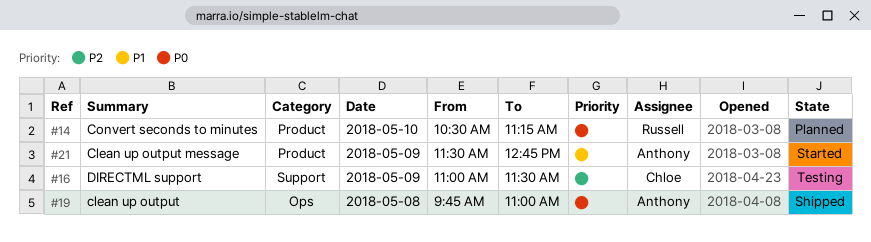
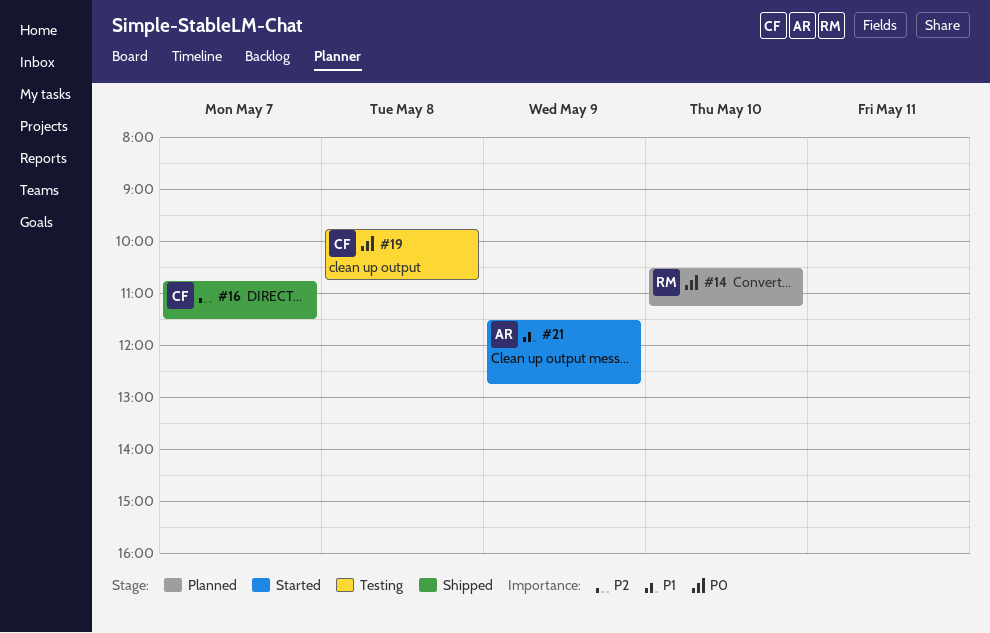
#16, status: Testing -> Shipped
#16, day: May 9 -> May 7
#16, begins: 11:00 -> 10:45
#19, status: Shipped -> Testing
#19, owner: Anthony -> Chloe
#19, ends: 11:00 -> 10:45

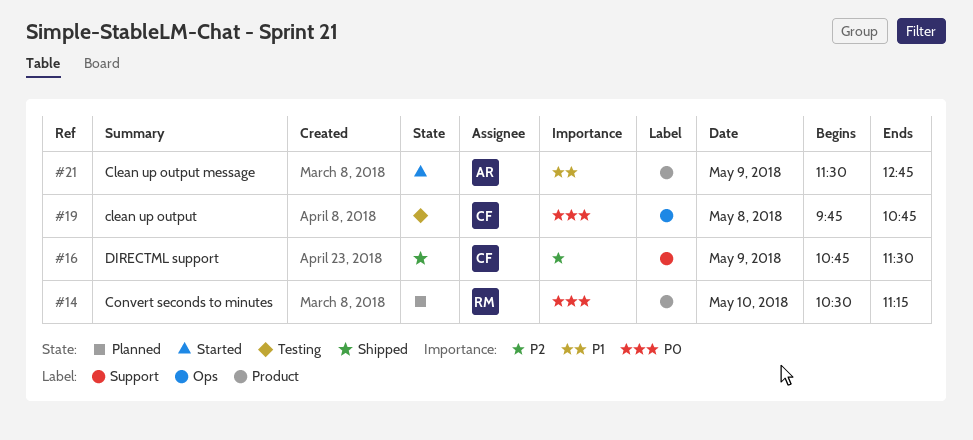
#16, day: May 7 -> May 9

